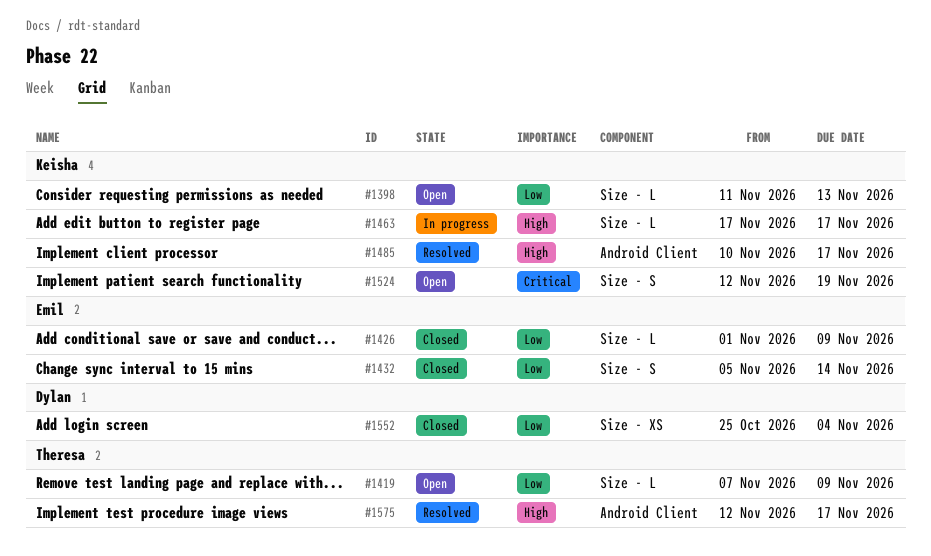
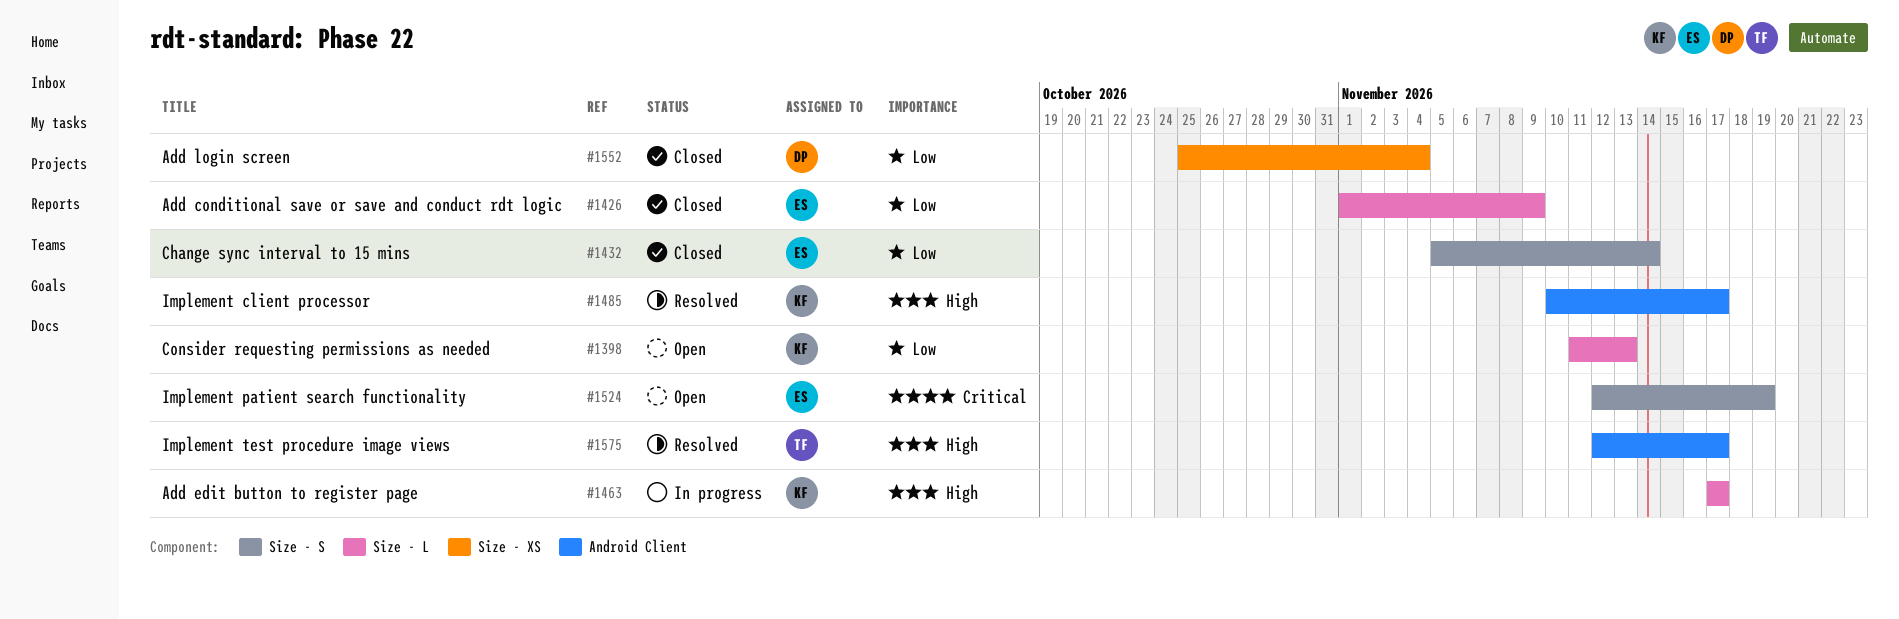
#1419: present -> none
#1524, owner: Keisha -> Emil

